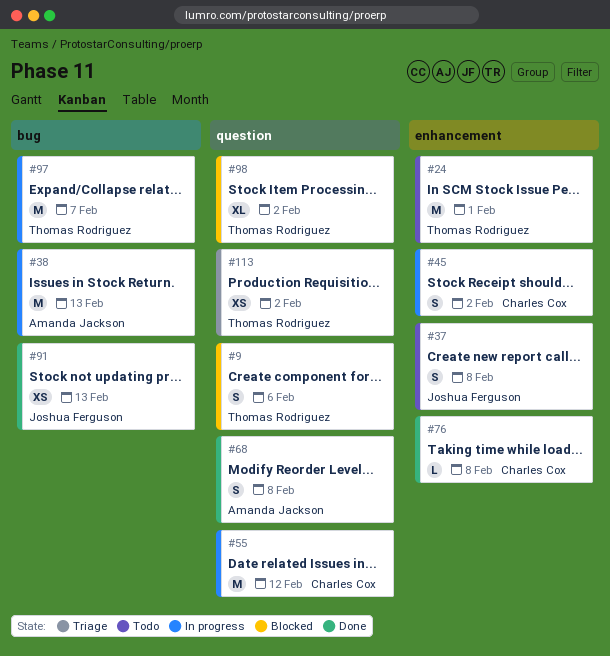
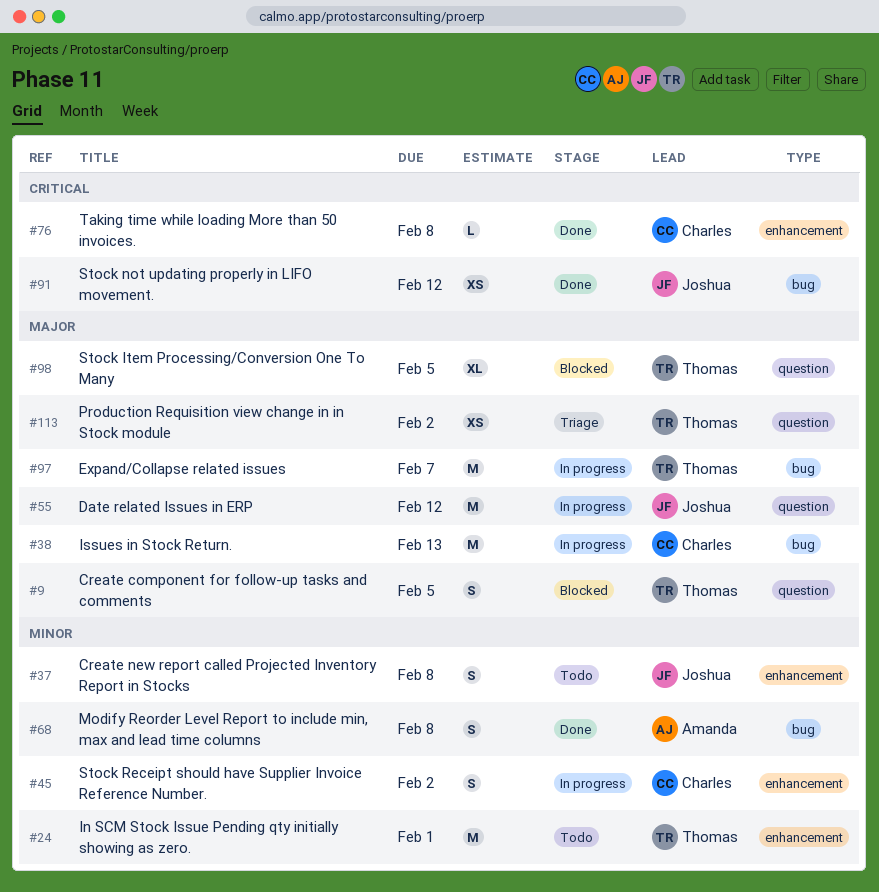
#9, due: Feb 6 -> Feb 5
#38, owner: Amanda Jackson -> Charles Cox
#55, owner: Charles Cox -> Joshua Ferguson
#68, label: question -> bug
#91, due: Feb 13 -> Feb 12
#98, due: Feb 2 -> Feb 5

